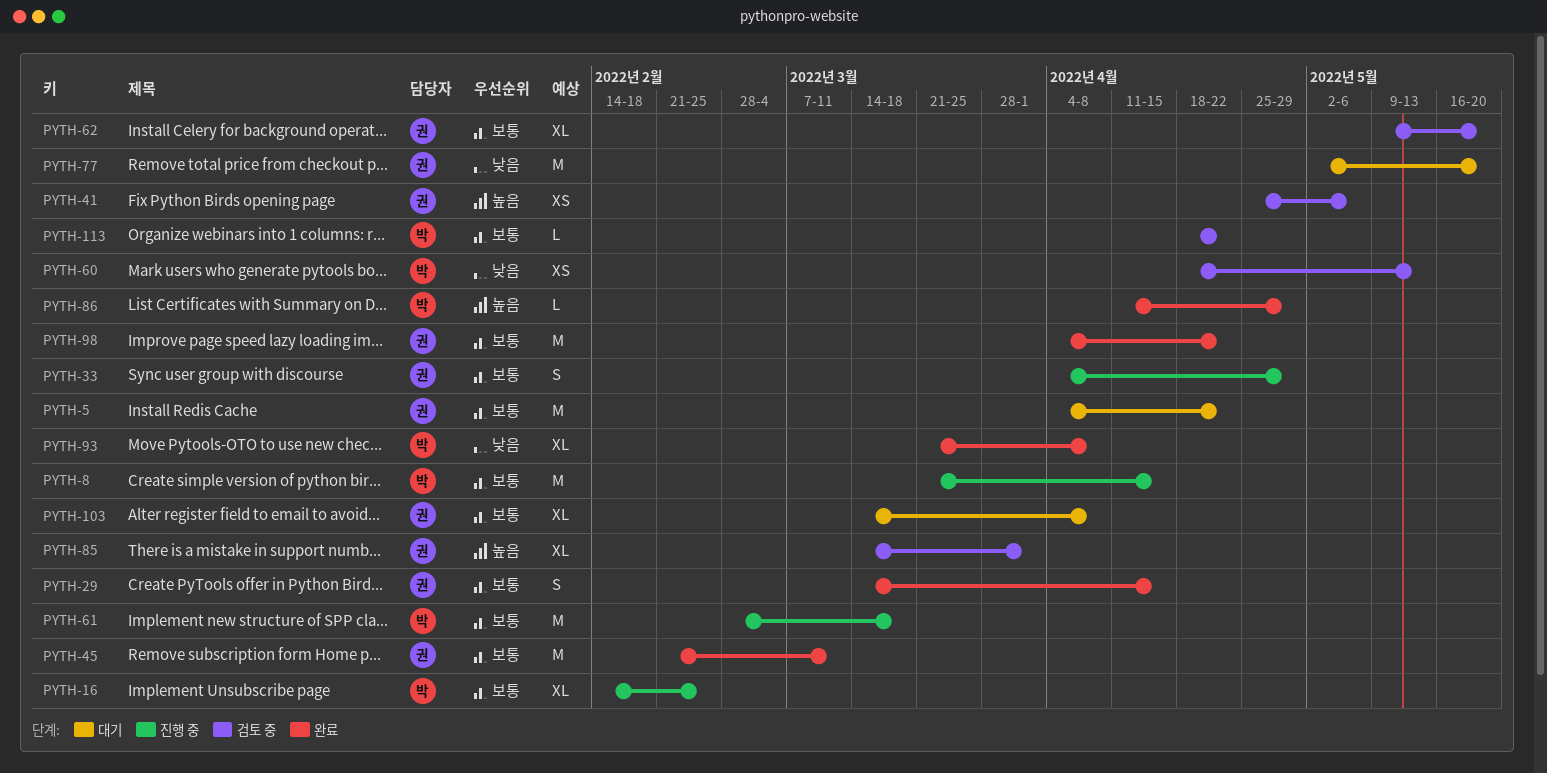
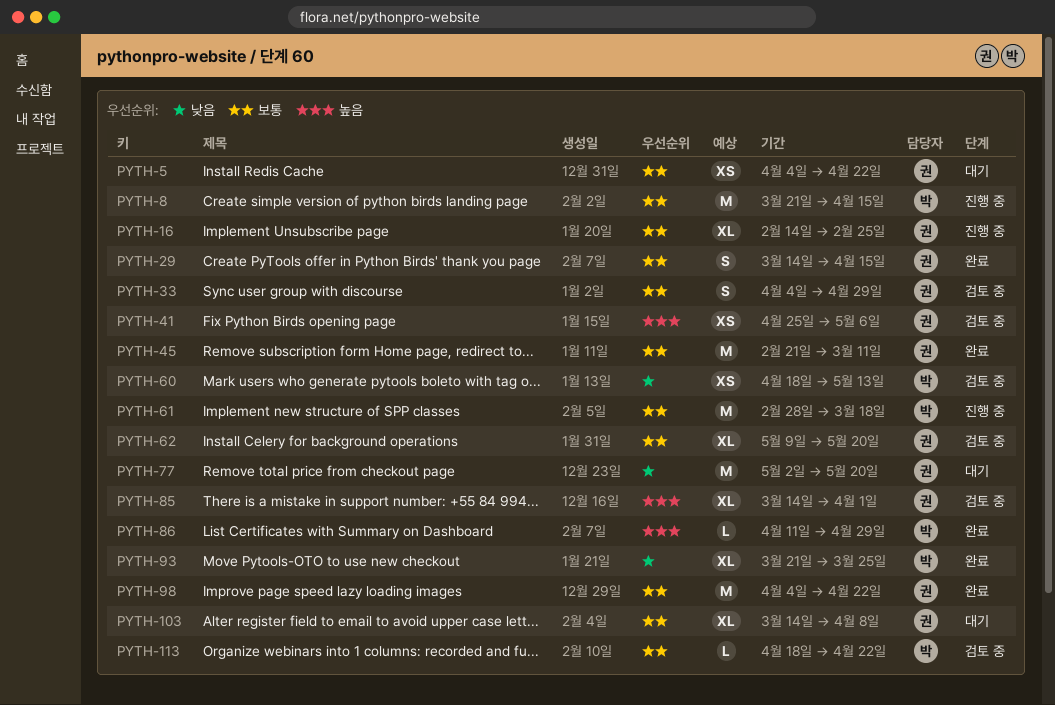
PYTH-5, estimate: M -> XS
PYTH-16, owner: 박 -> 권
PYTH-33, status: 진행 중 -> 검토 중
PYTH-93, due: Apr 8 -> Mar 25

